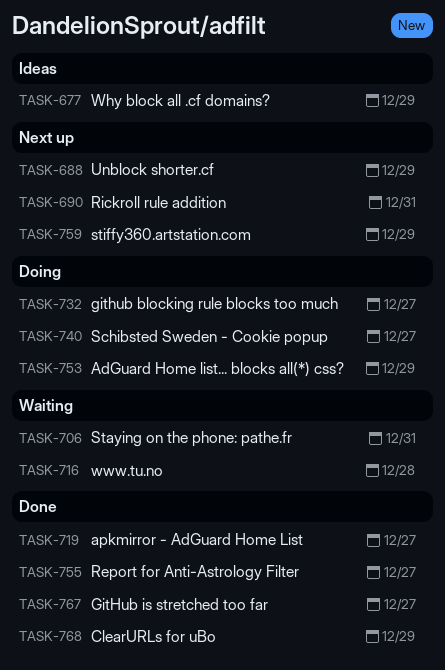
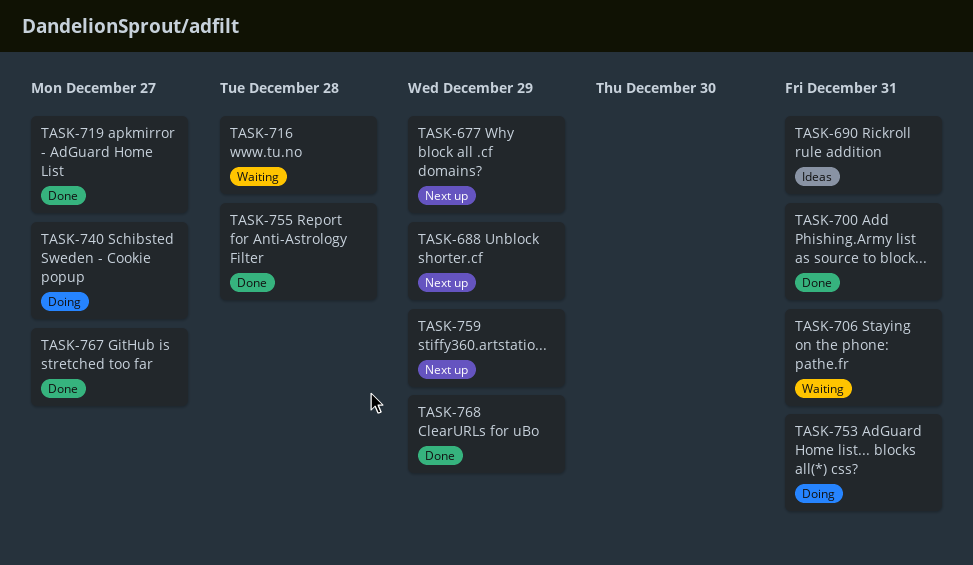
TASK-677, status: Ideas -> Next up
TASK-690, status: Next up -> Ideas
TASK-700: none -> present
TASK-732: present -> none
TASK-753, due: Dec 29 -> Dec 31
TASK-755, due: Dec 27 -> Dec 28

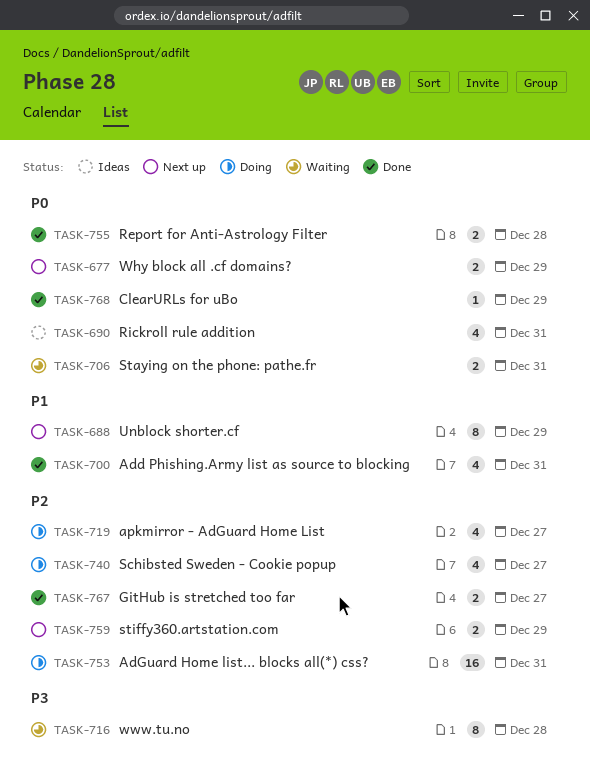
TASK-719, status: Done -> Doing

